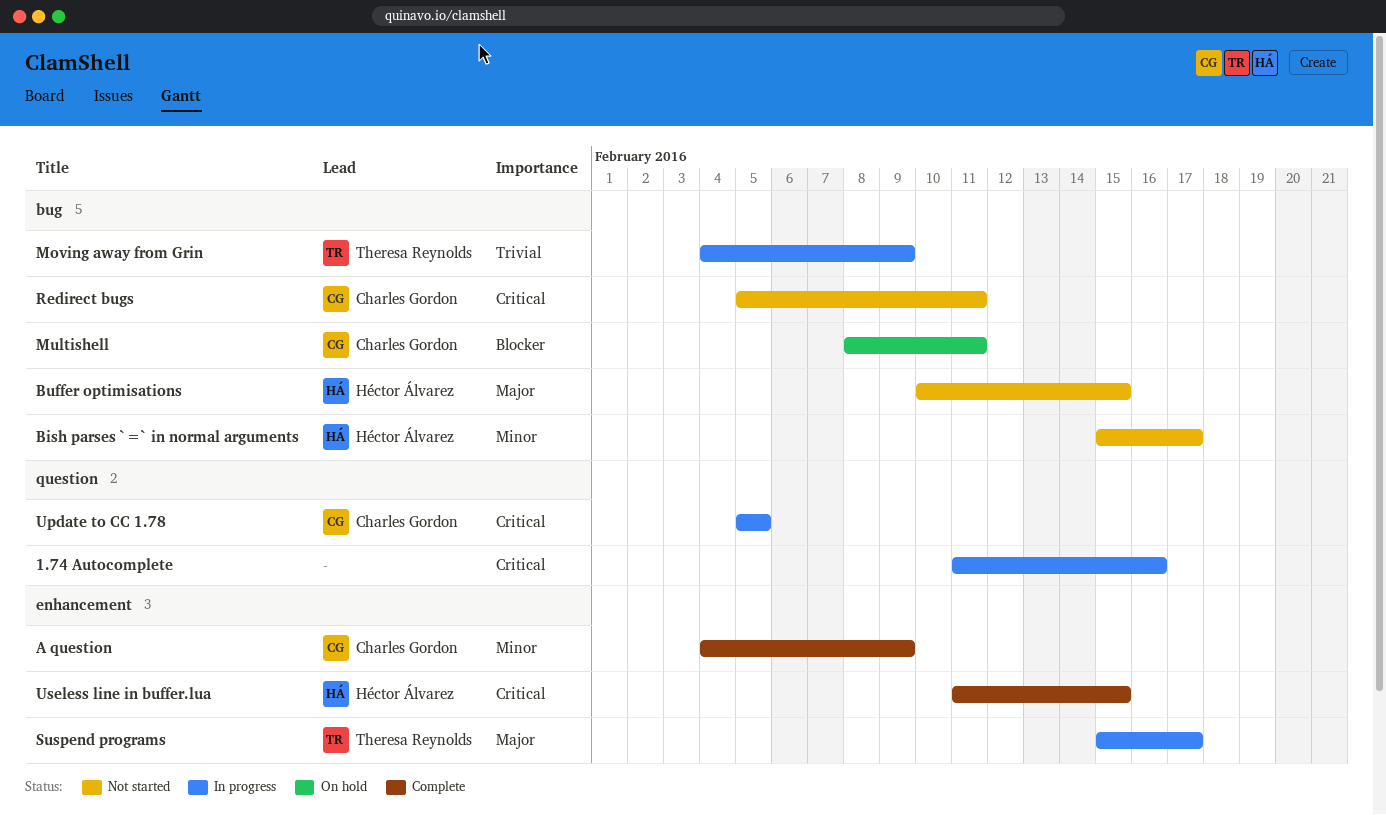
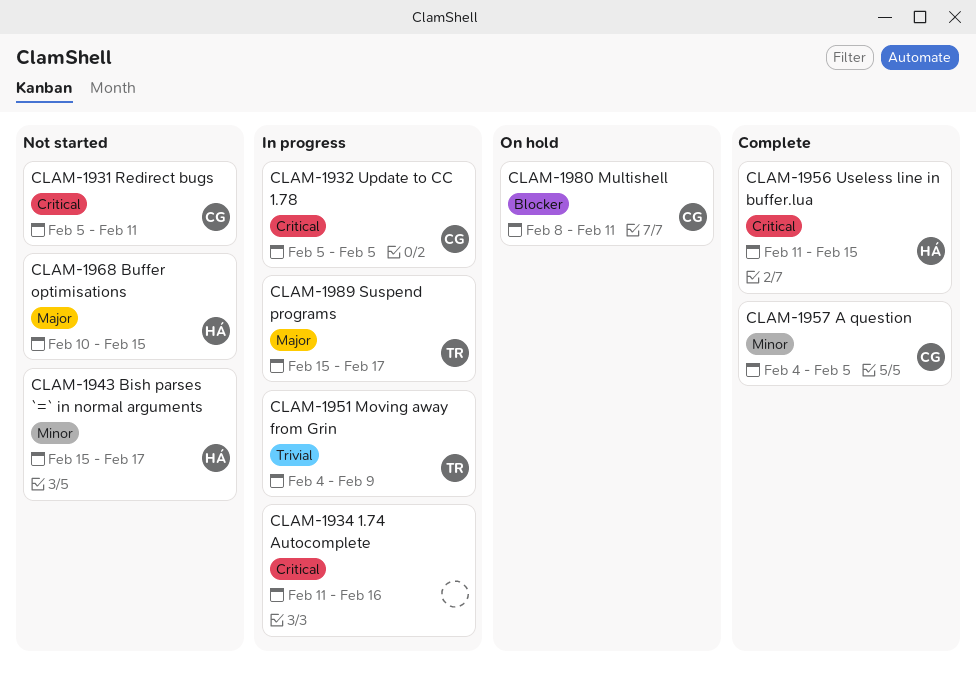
A question, due: Feb 9 -> Feb 5

